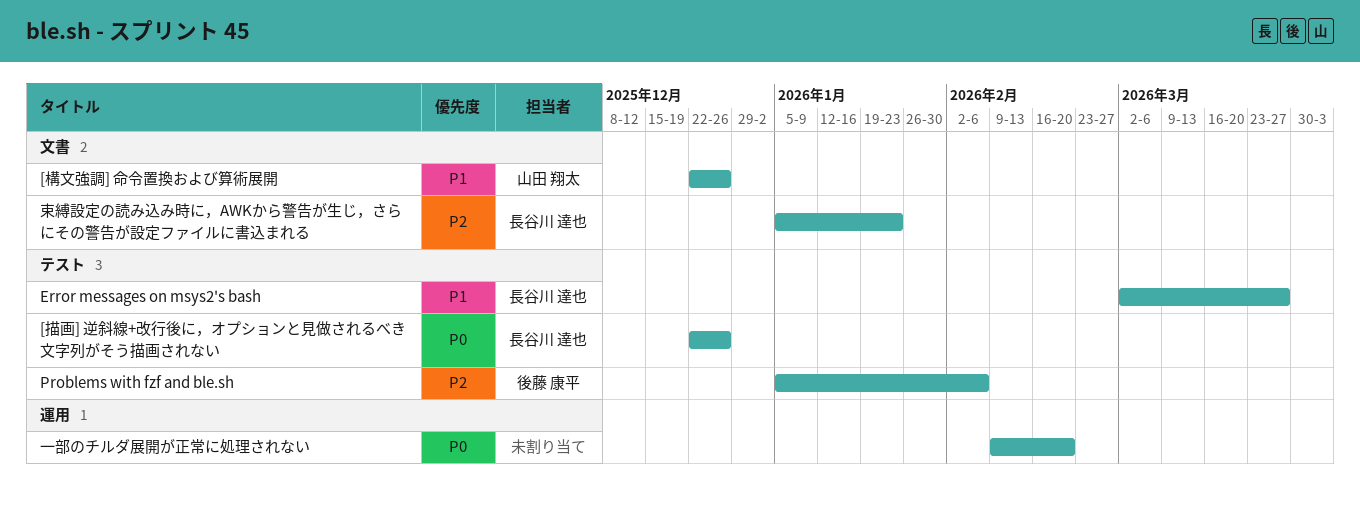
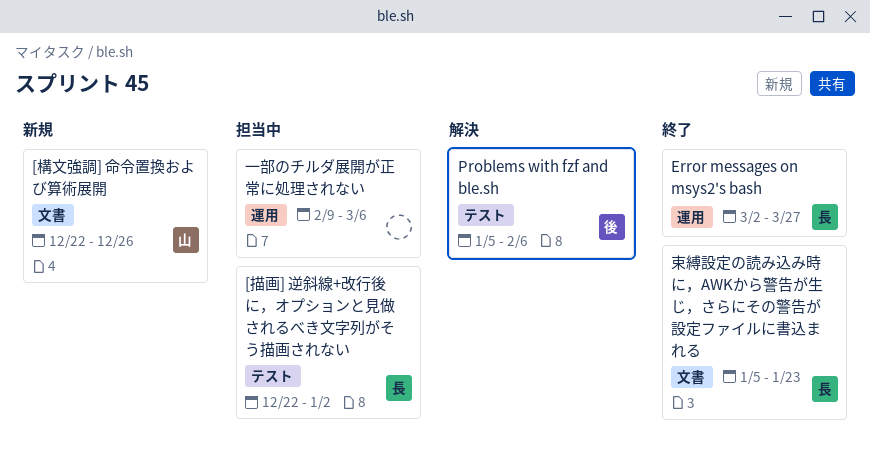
[描画] 逆斜線+改行後に，オプションと見做されるべき文字列がそう描画されない, due: Dec 26 -> Jan 2
Error messages on msys2's bash, label: テスト -> 運用
一部のチルダ展開が正常に処理されない, due: Feb 20 -> Mar 6

